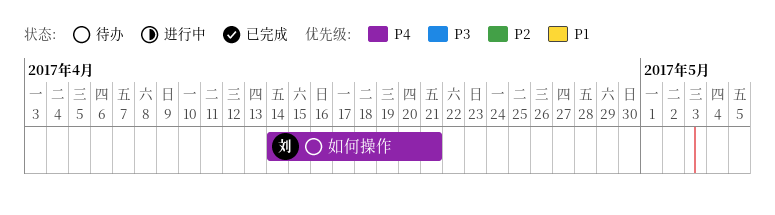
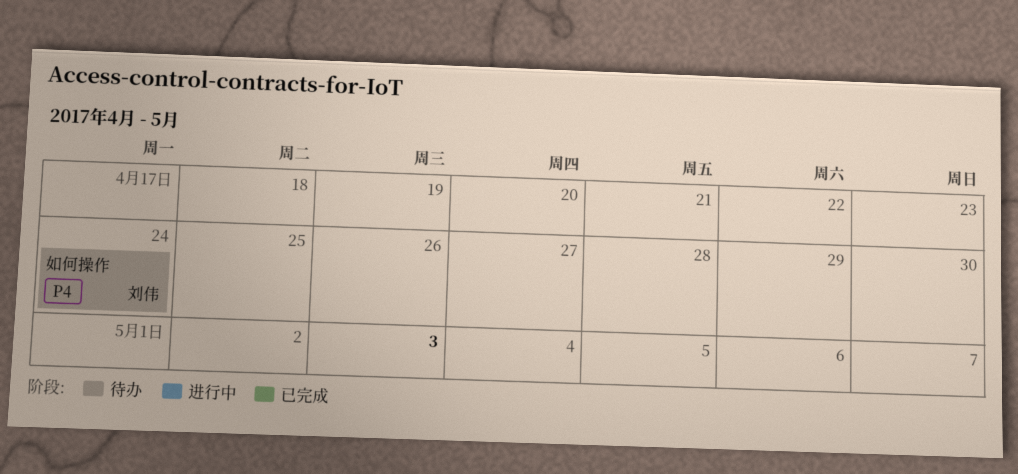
如何操作, due: Apr 21 -> Apr 24

